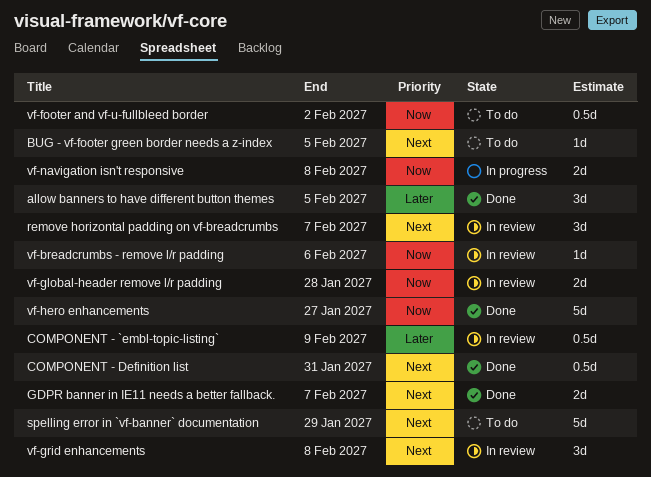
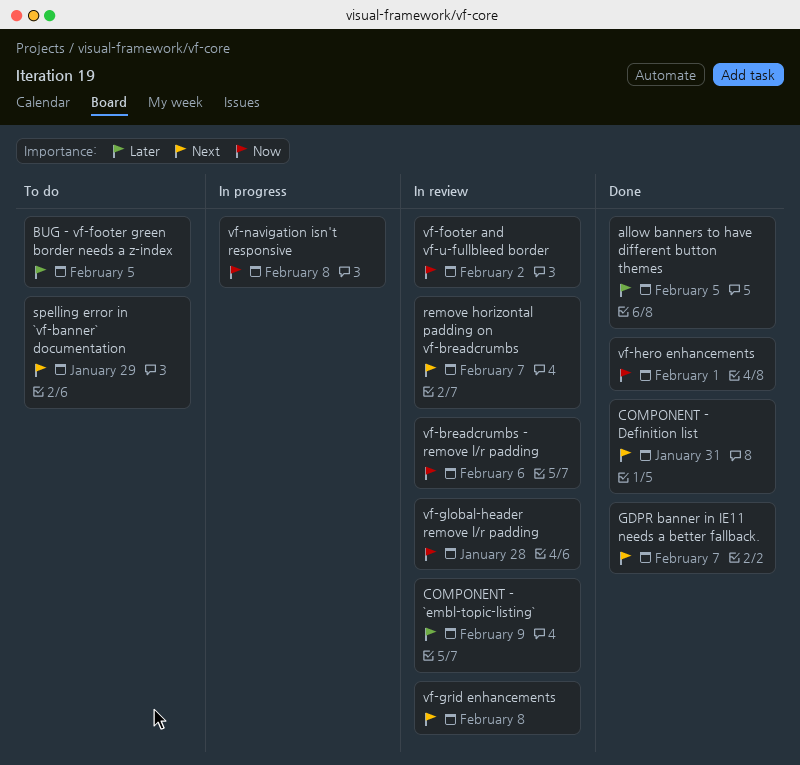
BUG - vf-footer green border needs a z-index, priority: Next -> Later
vf-footer and vf-u-fullbleed border, status: To do -> In review
vf-hero enhancements, due: Jan 27 -> Feb 1

